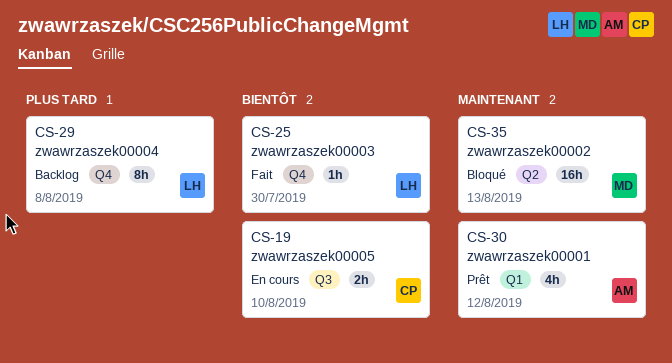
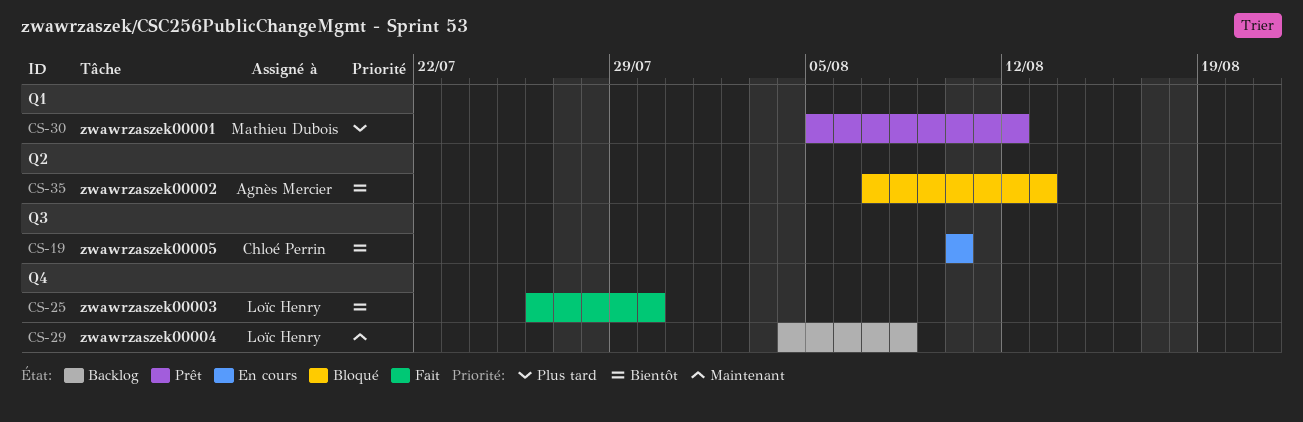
CS-29, priority: Plus tard -> Maintenant
CS-30, owner: Agnès Mercier -> Mathieu Dubois
CS-30, priority: Maintenant -> Plus tard
CS-35, owner: Mathieu Dubois -> Agnès Mercier
CS-35, priority: Maintenant -> Bientôt

